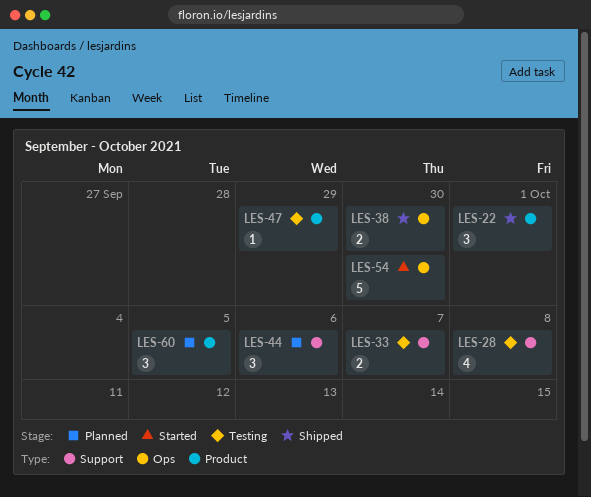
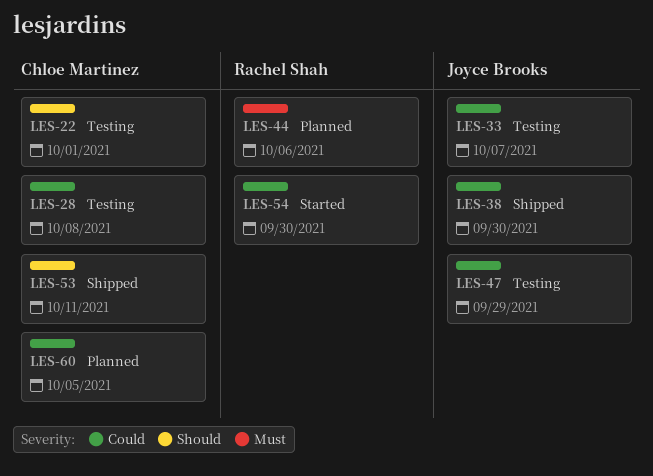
LES-22, status: Shipped -> Testing
LES-53: none -> present

